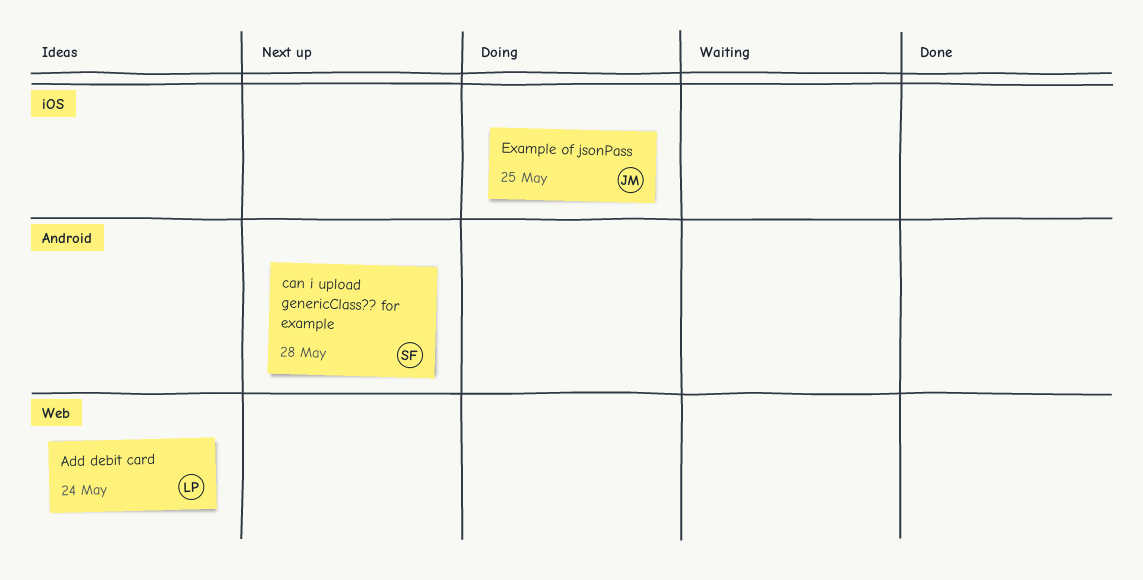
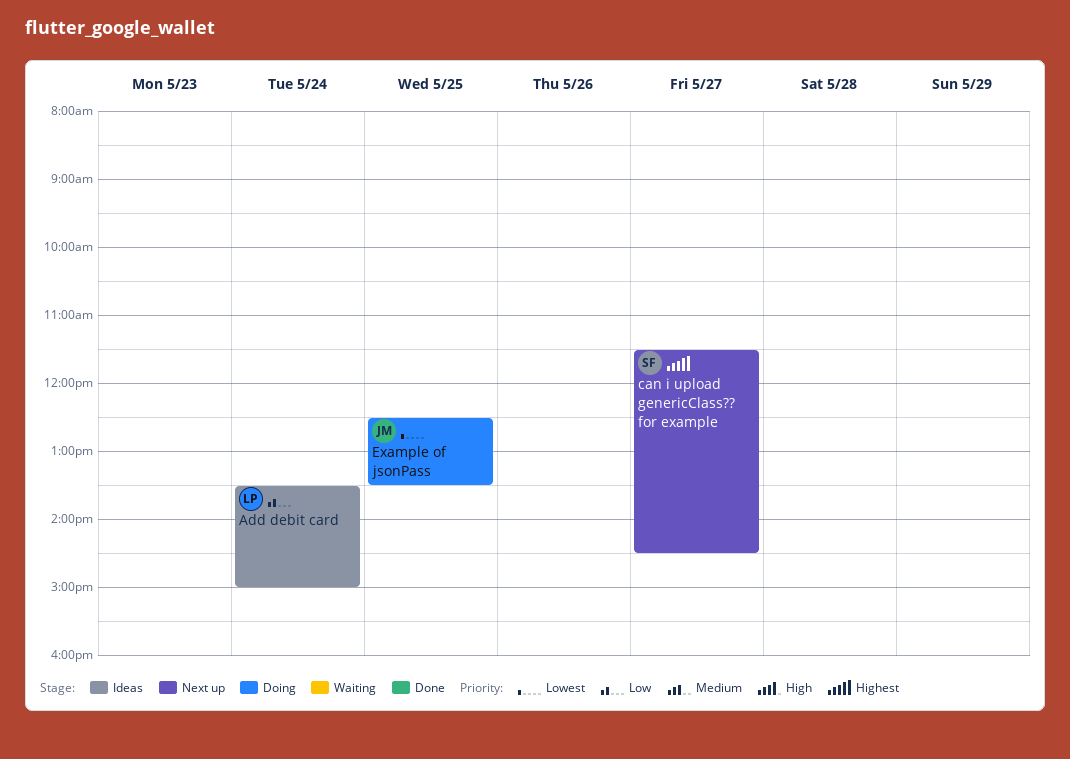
can i upload genericClass?? for example, day: May 28 -> May 27

